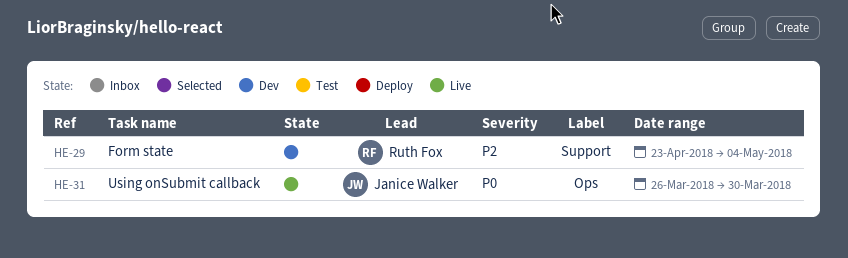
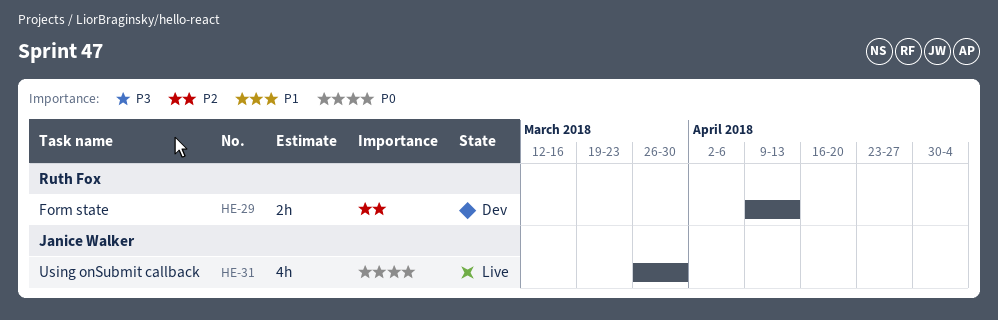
HE-29, start: Apr 23 -> Apr 9
HE-29, due: May 4 -> Apr 13

